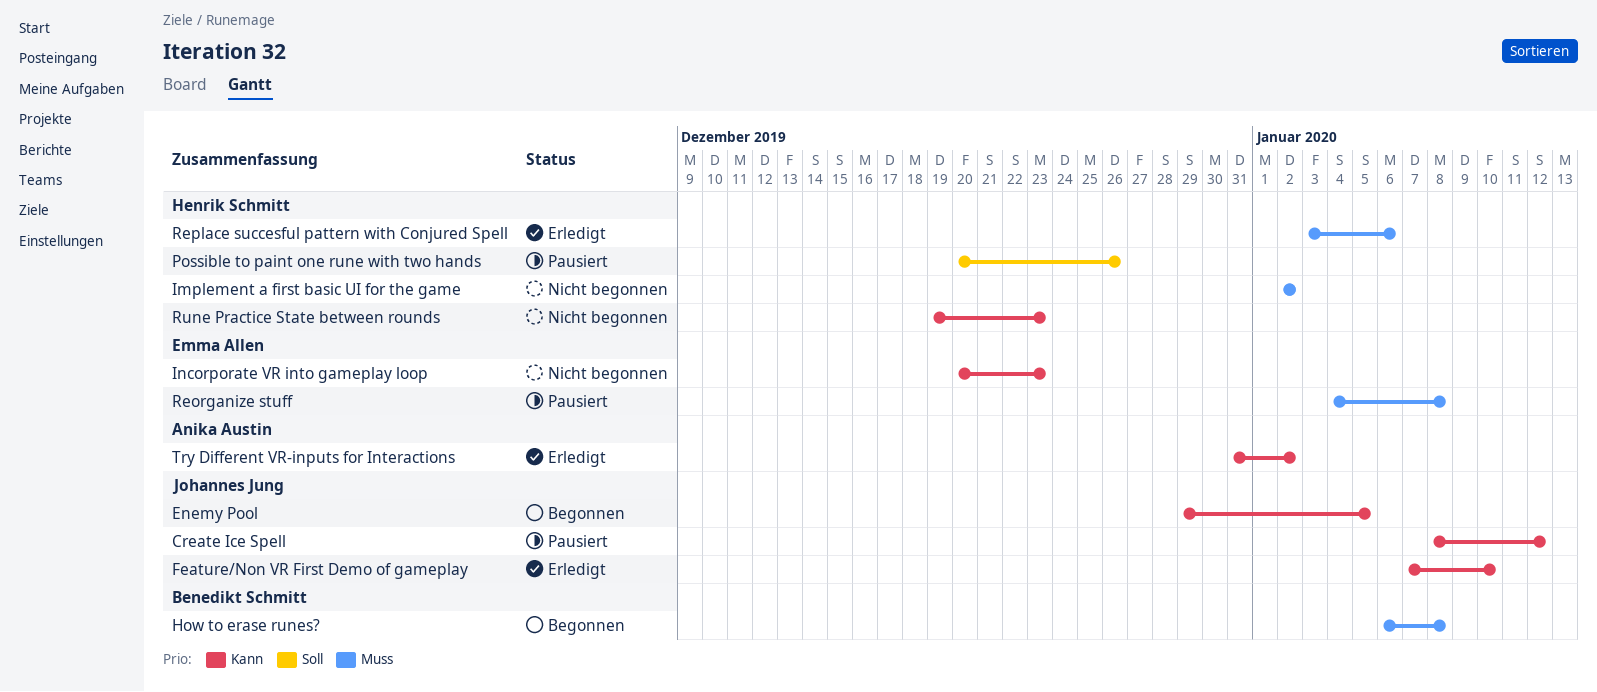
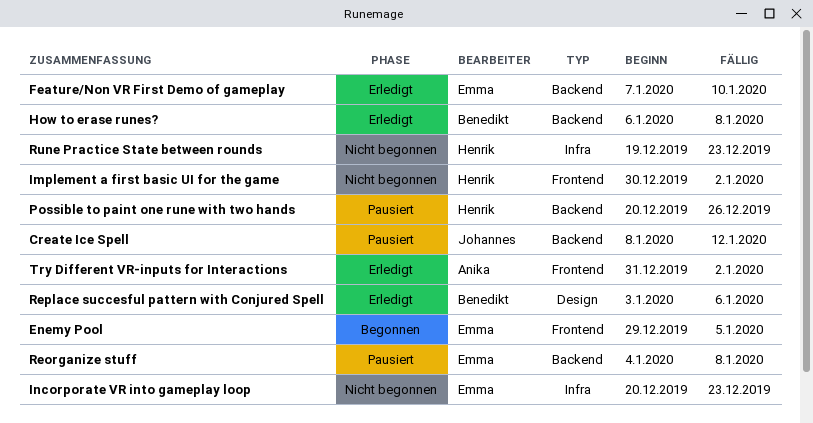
Enemy Pool, owner: Johannes Jung -> Emma Allen
Feature/Non VR First Demo of gameplay, owner: Johannes Jung -> Emma Allen
How to erase runes?, status: Begonnen -> Erledigt
Implement a first basic UI for the game, start: Jan 2 -> Dec 30
Replace succesful pattern with Conjured Spell, owner: Henrik Schmitt -> Benedikt Schmitt

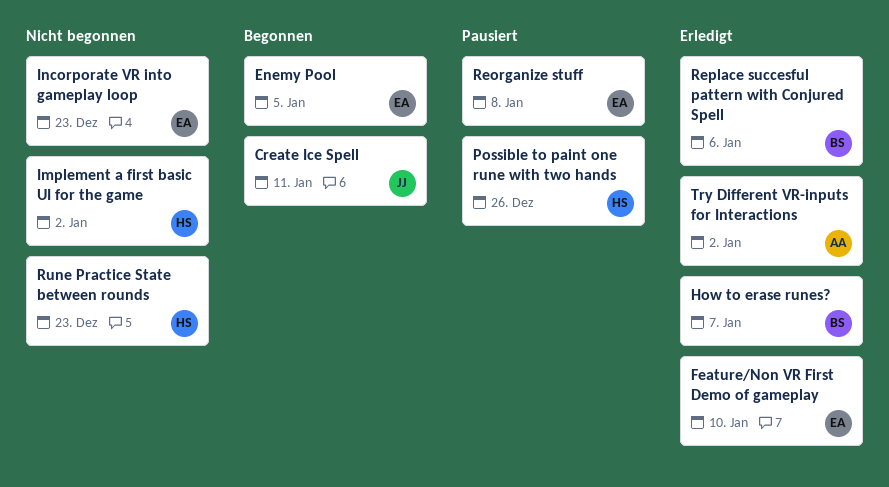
Create Ice Spell, status: Pausiert -> Begonnen
Create Ice Spell, due: Jan 12 -> Jan 11
How to erase runes?, due: Jan 8 -> Jan 7

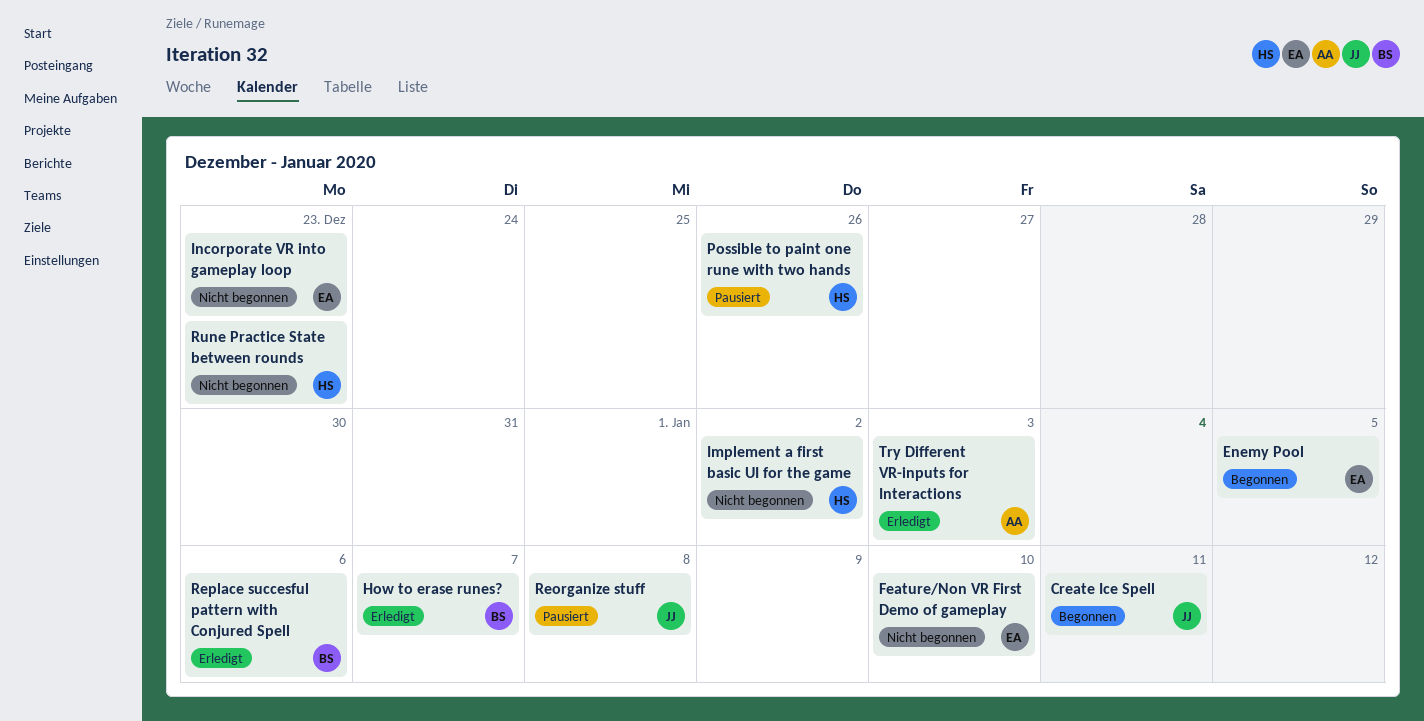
Feature/Non VR First Demo of gameplay, status: Erledigt -> Nicht begonnen
Reorganize stuff, owner: EA -> JJ
Try Different VR-inputs for Interactions, due: Jan 2 -> Jan 3

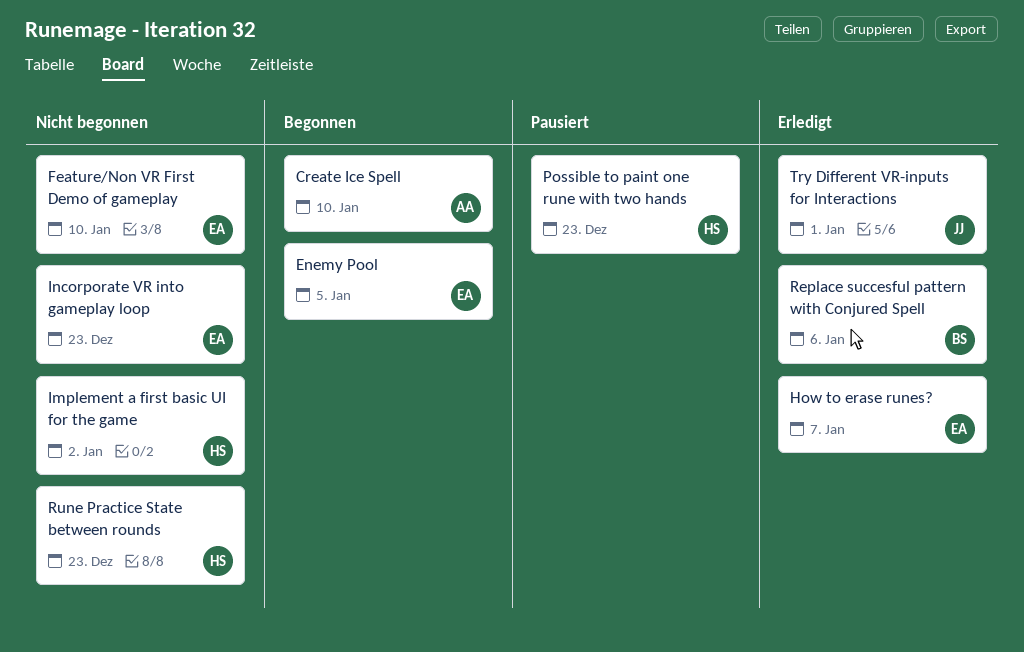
Create Ice Spell, owner: JJ -> AA
Create Ice Spell, due: Jan 11 -> Jan 10
How to erase runes?, owner: BS -> EA
Possible to paint one rune with two hands, due: Dec 26 -> Dec 23
Reorganize stuff: present -> none
Try Different VR-inputs for Interactions, owner: AA -> JJ
Try Different VR-inputs for Interactions, due: Jan 3 -> Jan 1

